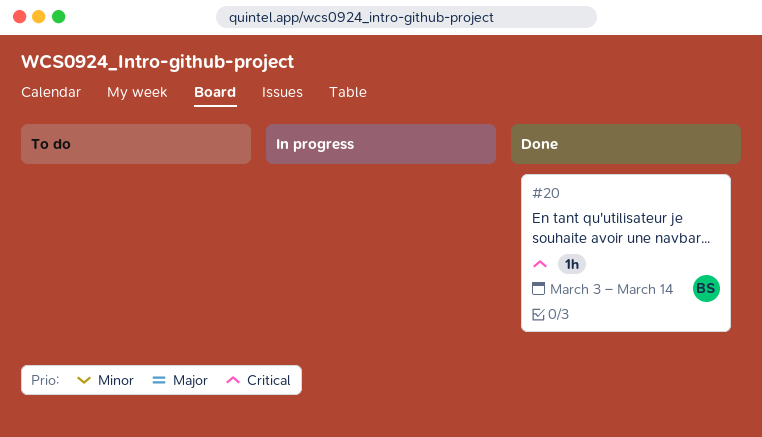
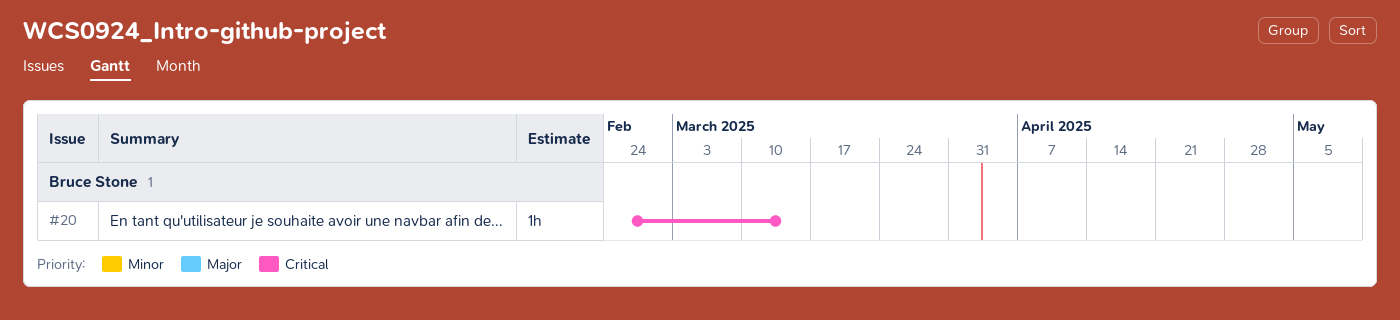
#20, start: Mar 3 -> Feb 24

